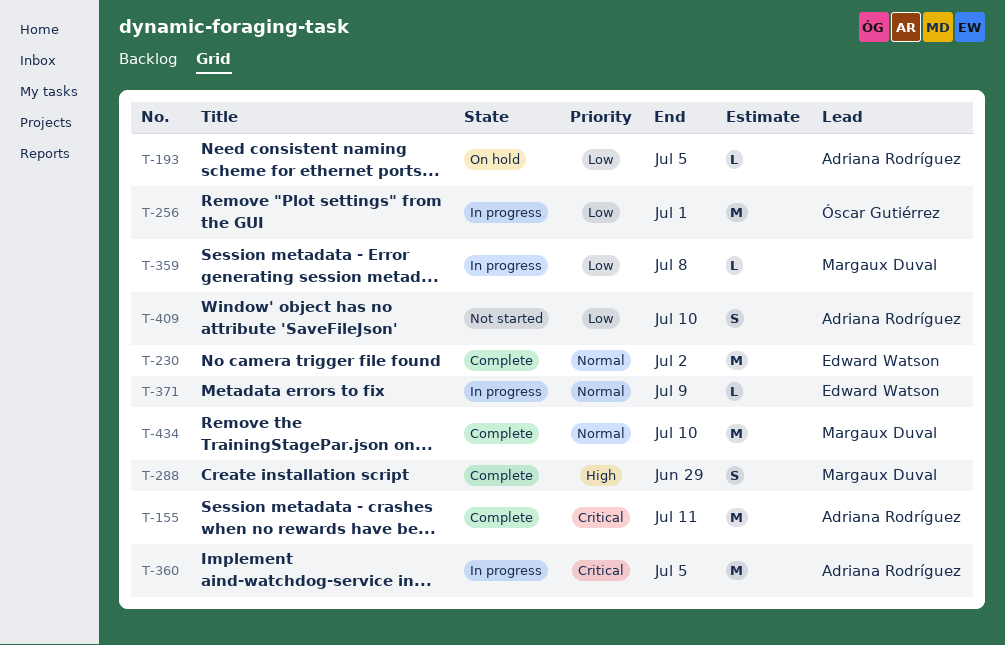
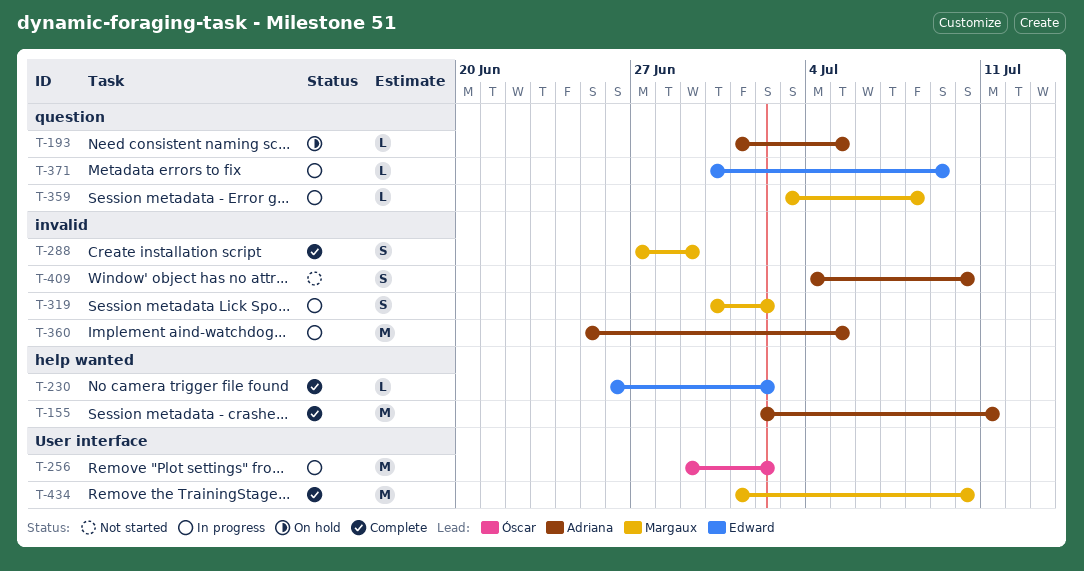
T-230, estimate: M -> L
T-256, due: Jul 1 -> Jul 2
T-319: none -> present

